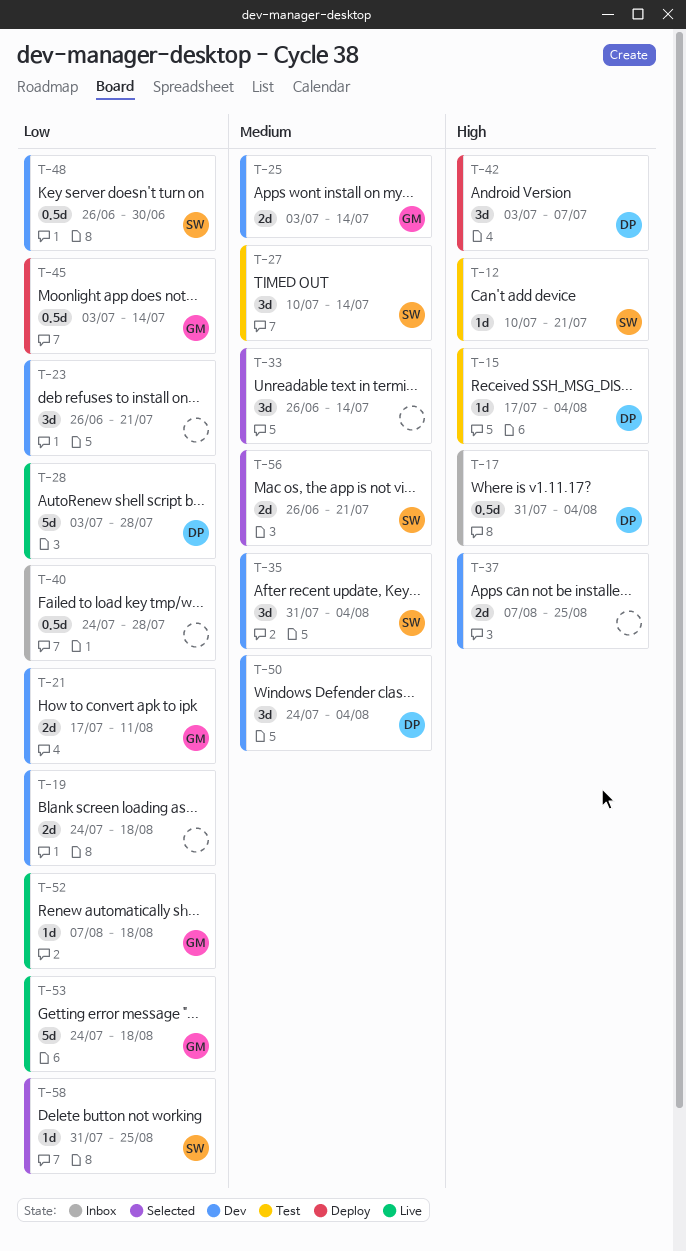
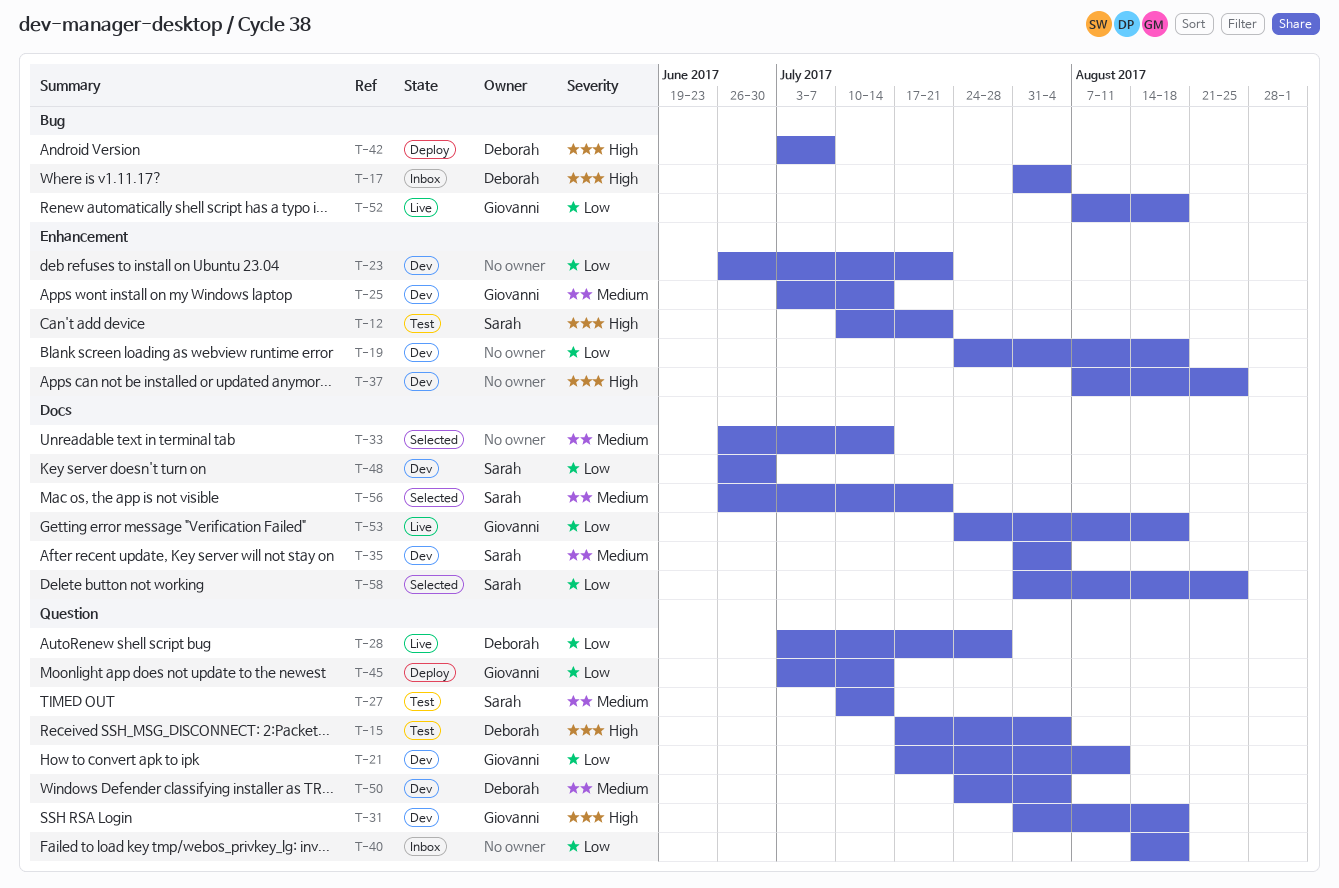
T-31: none -> present
T-40, start: Jul 24 -> Aug 14
T-40, due: Jul 28 -> Aug 18

